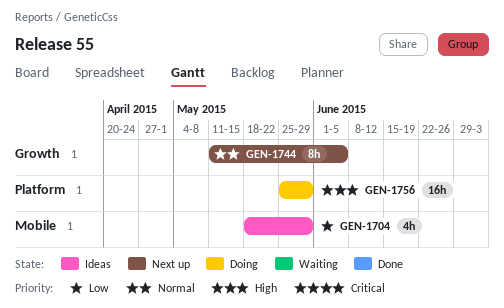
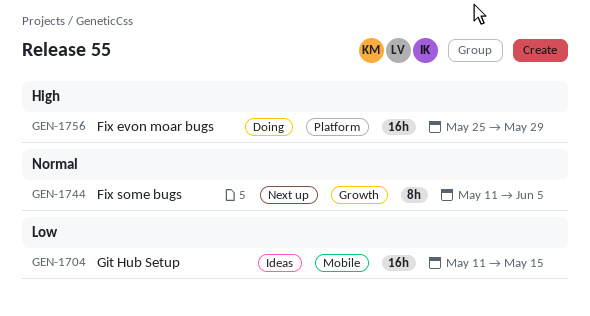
GEN-1704, estimate: 4h -> 16h
GEN-1704, start: May 18 -> May 11
GEN-1704, due: May 29 -> May 15

